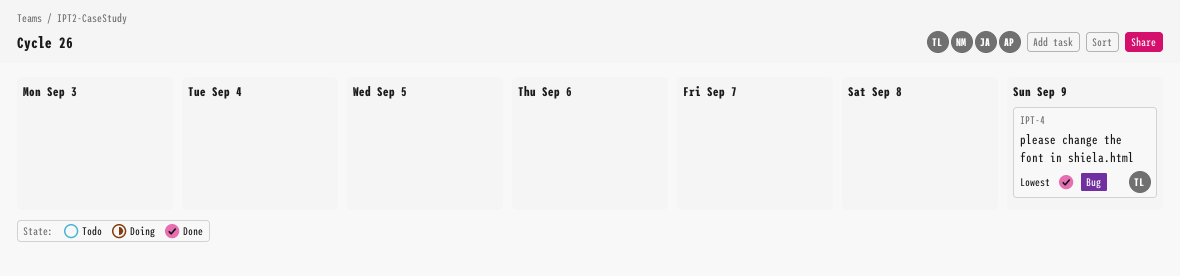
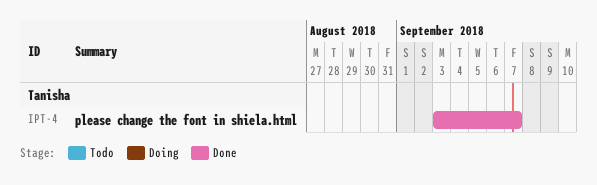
IPT-4, due: Sep 9 -> Sep 7

